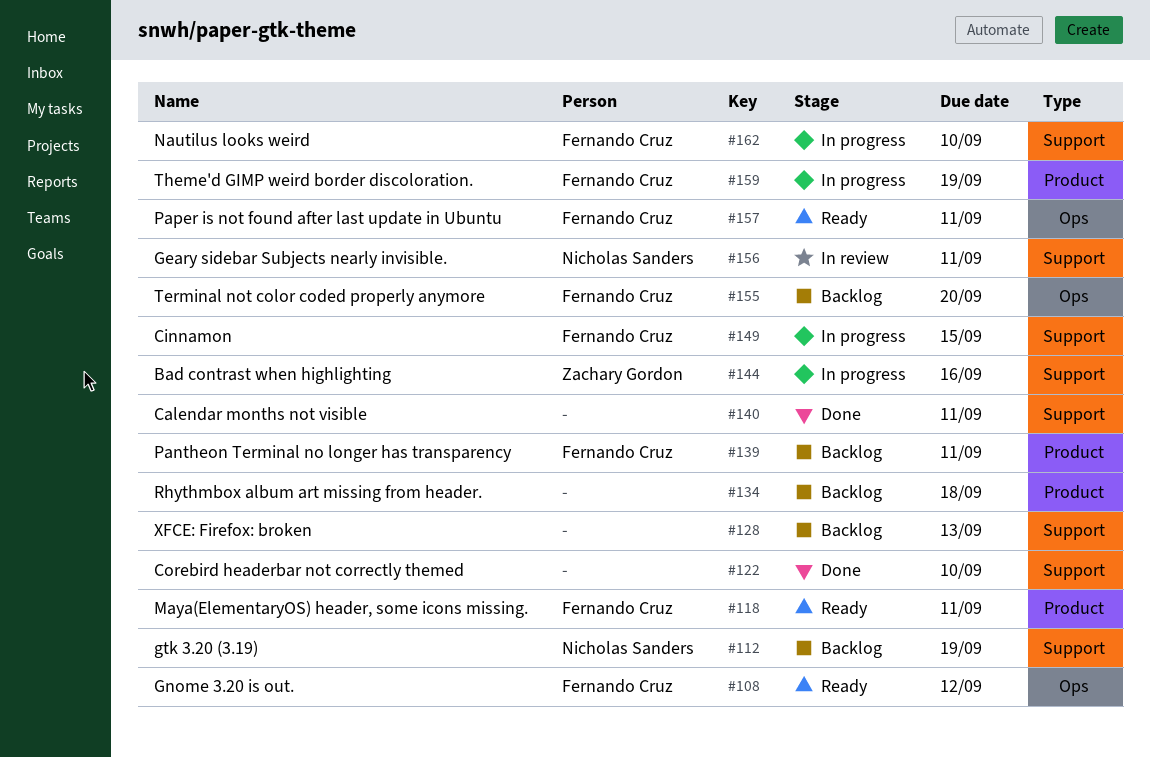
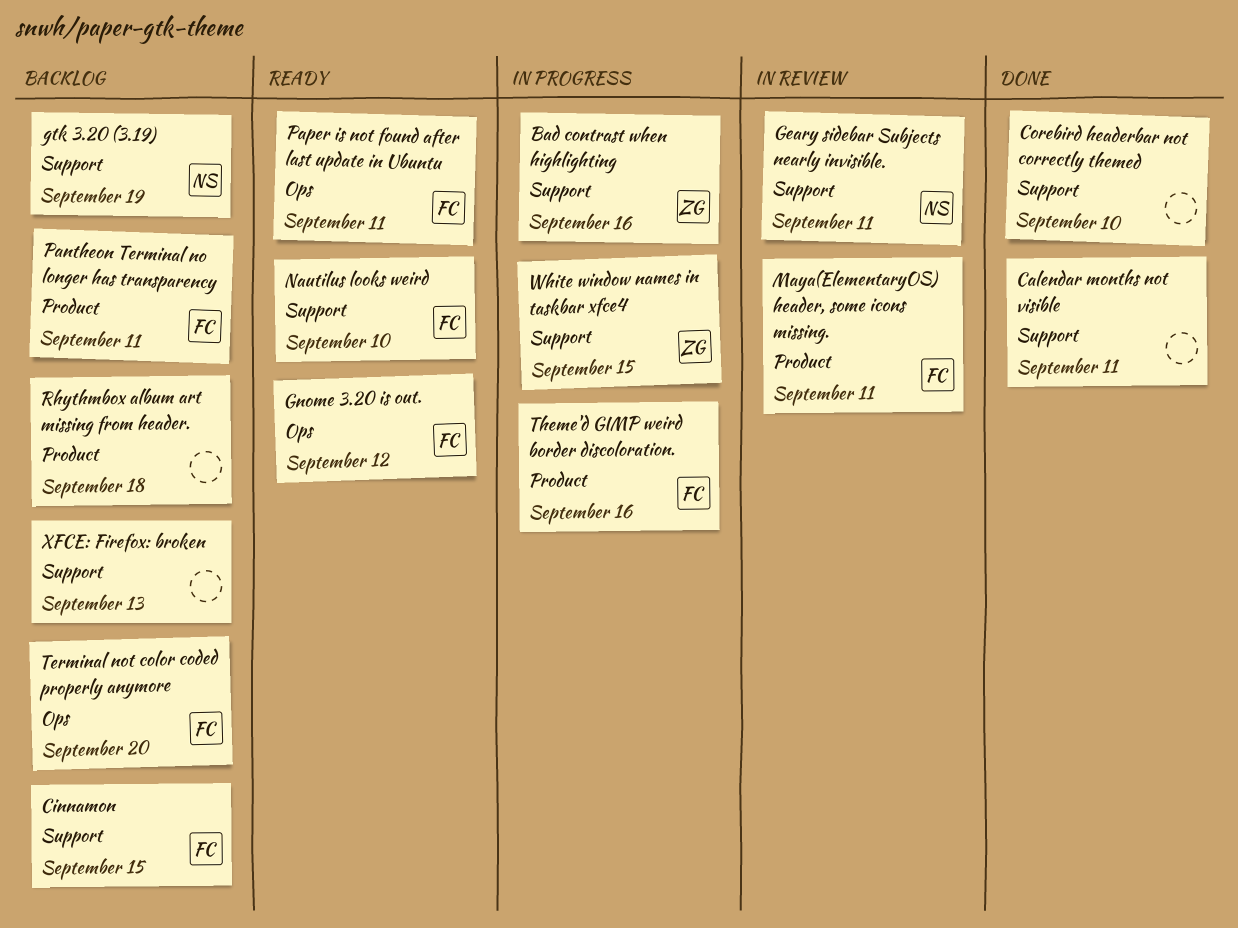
Cinnamon, status: In progress -> Backlog
Maya(ElementaryOS) header, some icons missing., status: Ready -> In review
Nautilus looks weird, status: In progress -> Ready
Theme'd GIMP weird border discoloration., due: Sep 19 -> Sep 16
White window names in taskbar xfce4: none -> present

